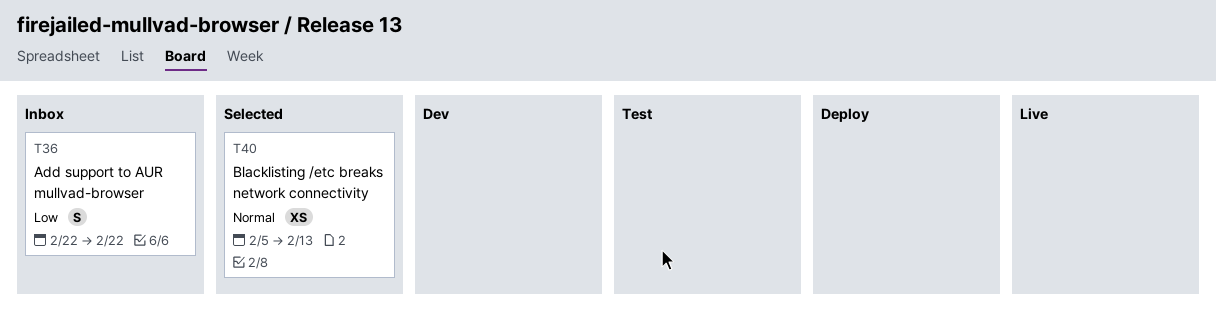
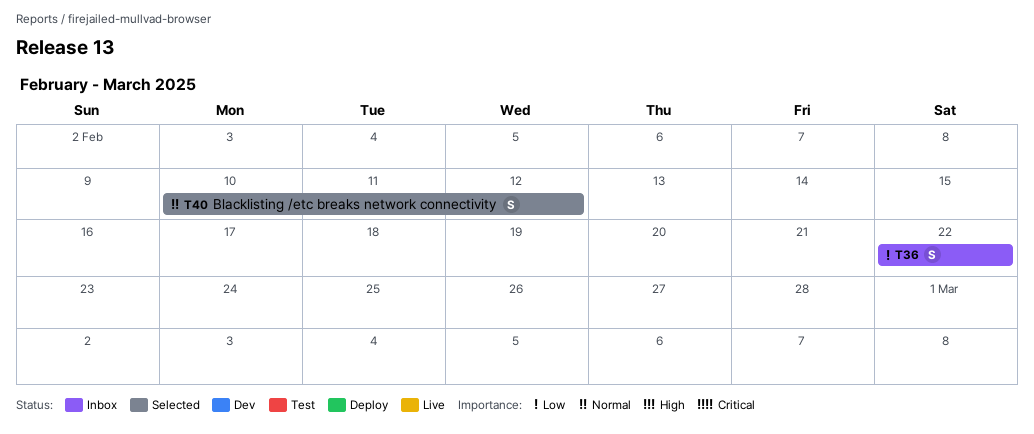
T40, estimate: XS -> S
T40, start: Feb 5 -> Feb 10
T40, due: Feb 13 -> Feb 12

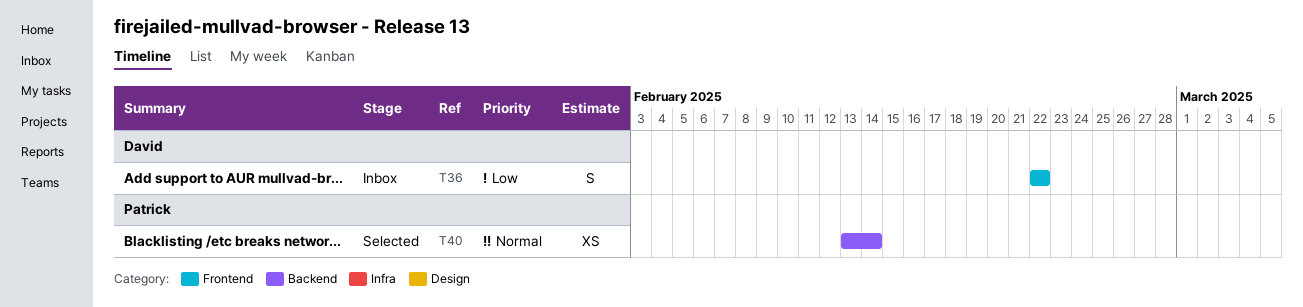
T40, estimate: S -> XS
T40, start: Feb 10 -> Feb 13
T40, due: Feb 12 -> Feb 14

